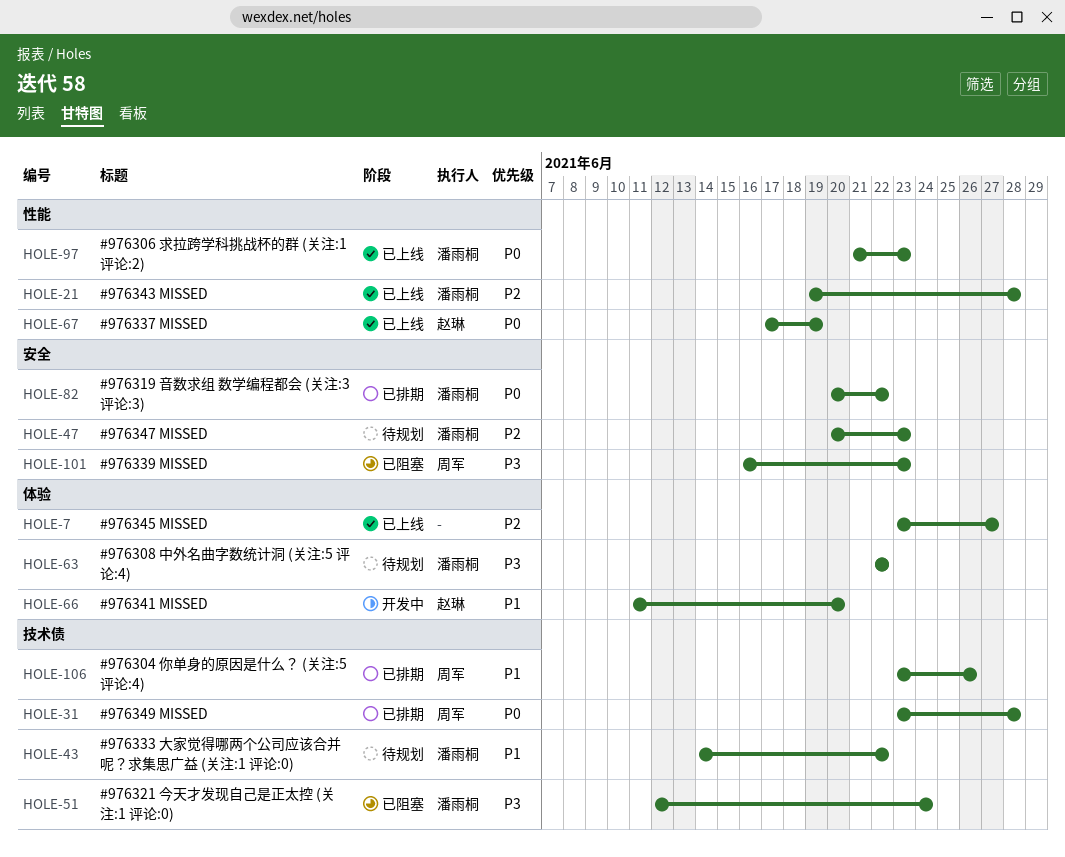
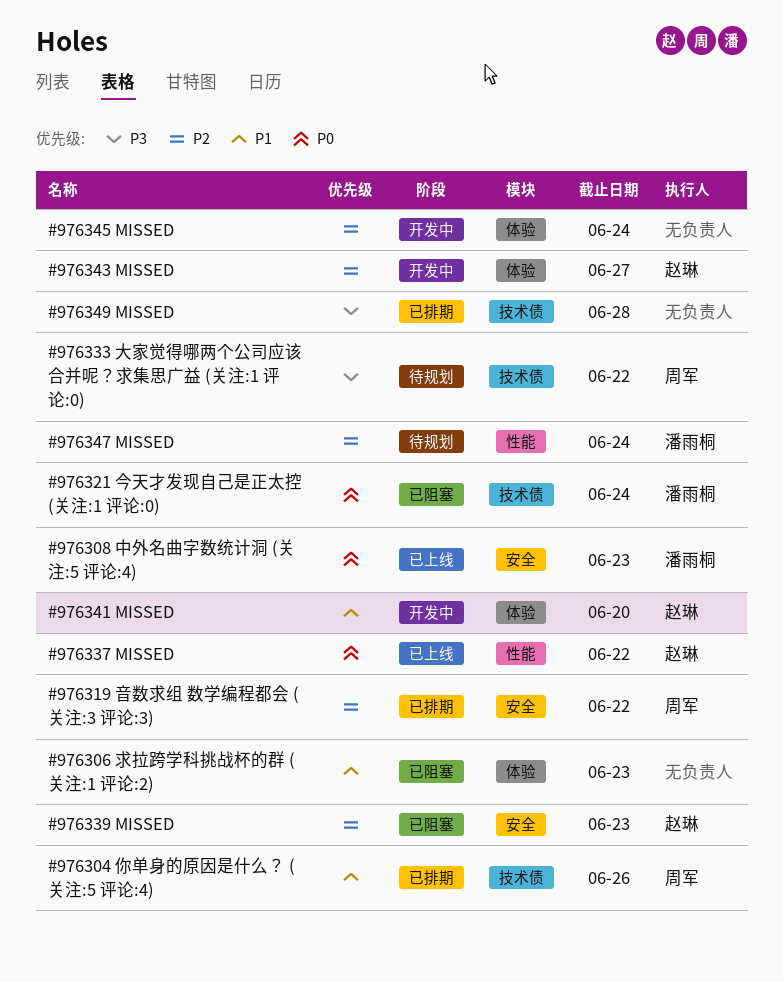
#976306 求拉跨学科挑战杯的群 (关注:1 评论:2), status: 已上线 -> 已阻塞
#976306 求拉跨学科挑战杯的群 (关注:1 评论:2), owner: 潘雨桐 -> none
#976306 求拉跨学科挑战杯的群 (关注:1 评论:2), priority: P0 -> P1
#976306 求拉跨学科挑战杯的群 (关注:1 评论:2), label: 性能 -> 体验
#976308 中外名曲字数统计洞 (关注:5 评论:4), status: 待规划 -> 已上线
#976308 中外名曲字数统计洞 (关注:5 评论:4), priority: P3 -> P0
#976308 中外名曲字数统计洞 (关注:5 评论:4), label: 体验 -> 安全
#976308 中外名曲字数统计洞 (关注:5 评论:4), due: Jun 22 -> Jun 23
#976319 音数求组 数学编程都会 (关注:3 评论:3), owner: 潘雨桐 -> 周军
#976319 音数求组 数学编程都会 (关注:3 评论:3), priority: P0 -> P2
#976321 今天才发现自己是正太控 (关注:1 评论:0), priority: P3 -> P0
#976333 大家觉得哪两个公司应该合并呢？求集思广益 (关注:1 评论:0), owner: 潘雨桐 -> 周军
#976333 大家觉得哪两个公司应该合并呢？求集思广益 (关注:1 评论:0), priority: P1 -> P3
#976337 MISSED, due: Jun 19 -> Jun 22
#976339 MISSED, owner: 周军 -> 赵琳
#976339 MISSED, priority: P3 -> P2
#976343 MISSED, status: 已上线 -> 开发中
#976343 MISSED, owner: 潘雨桐 -> 赵琳
#976343 MISSED, label: 性能 -> 体验
#976343 MISSED, due: Jun 28 -> Jun 27
#976345 MISSED, status: 已上线 -> 开发中
#976345 MISSED, due: Jun 27 -> Jun 24
#976347 MISSED, label: 安全 -> 性能
#976347 MISSED, due: Jun 23 -> Jun 24
#976349 MISSED, owner: 周军 -> none
#976349 MISSED, priority: P0 -> P3

